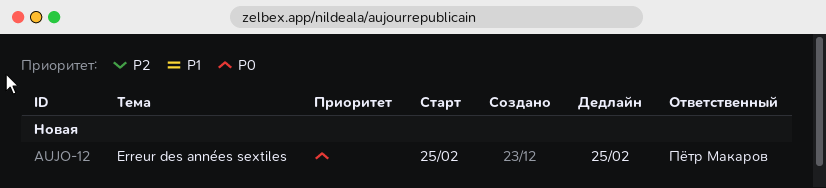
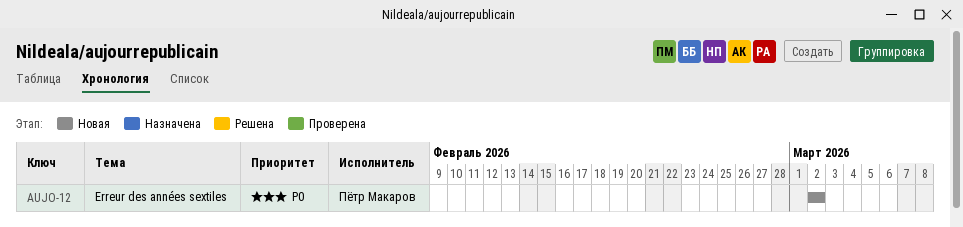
AUJO-12, start: Feb 25 -> Mar 2
AUJO-12, due: Feb 25 -> Mar 2

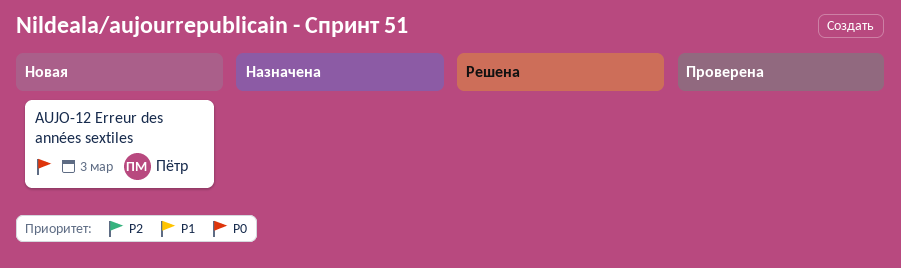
AUJO-12, due: Mar 2 -> Mar 3

